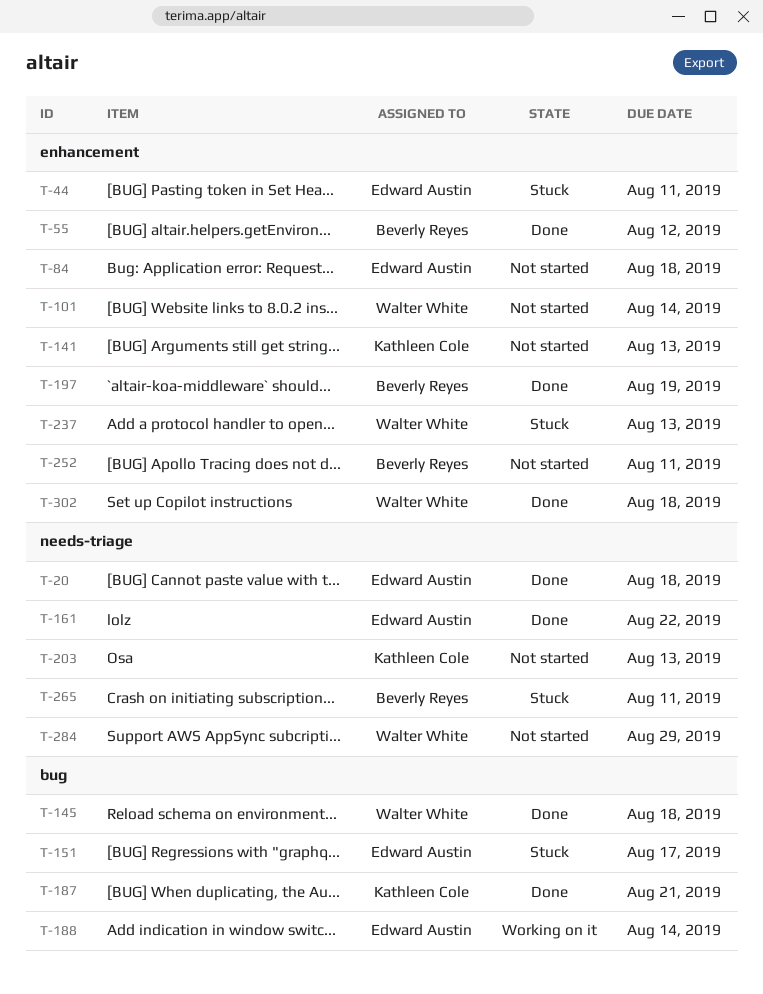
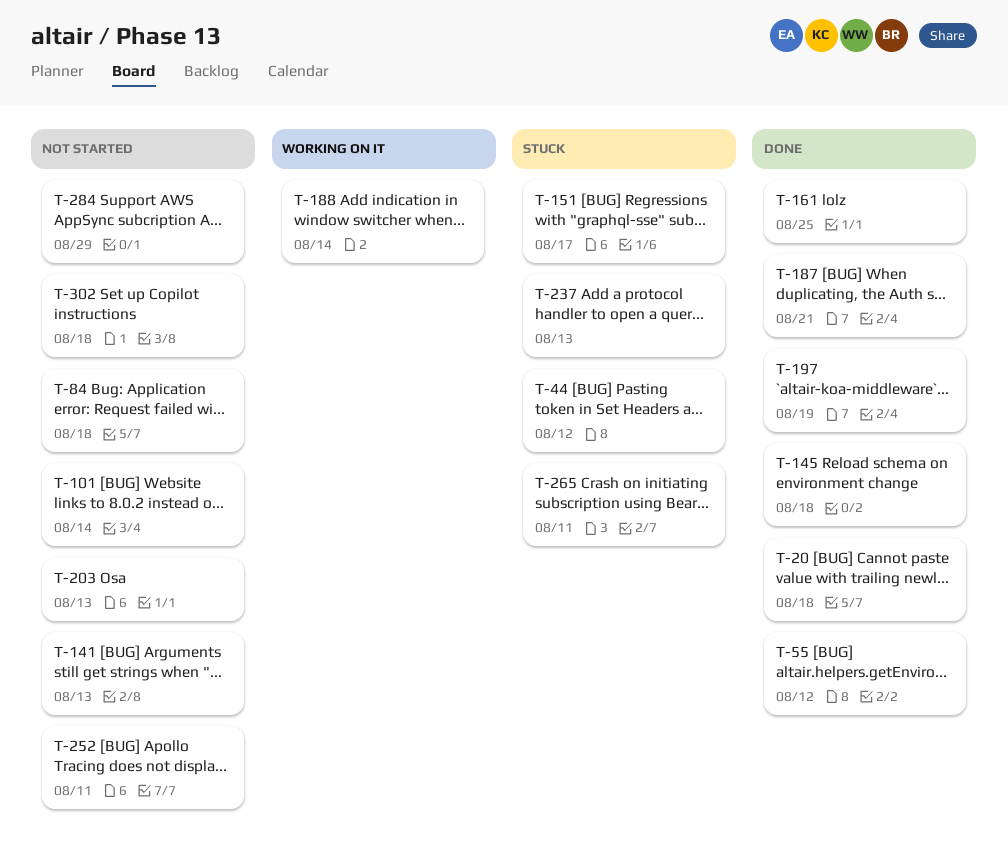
T-44, due: Aug 11 -> Aug 12
T-161, due: Aug 22 -> Aug 25
T-302, status: Done -> Not started

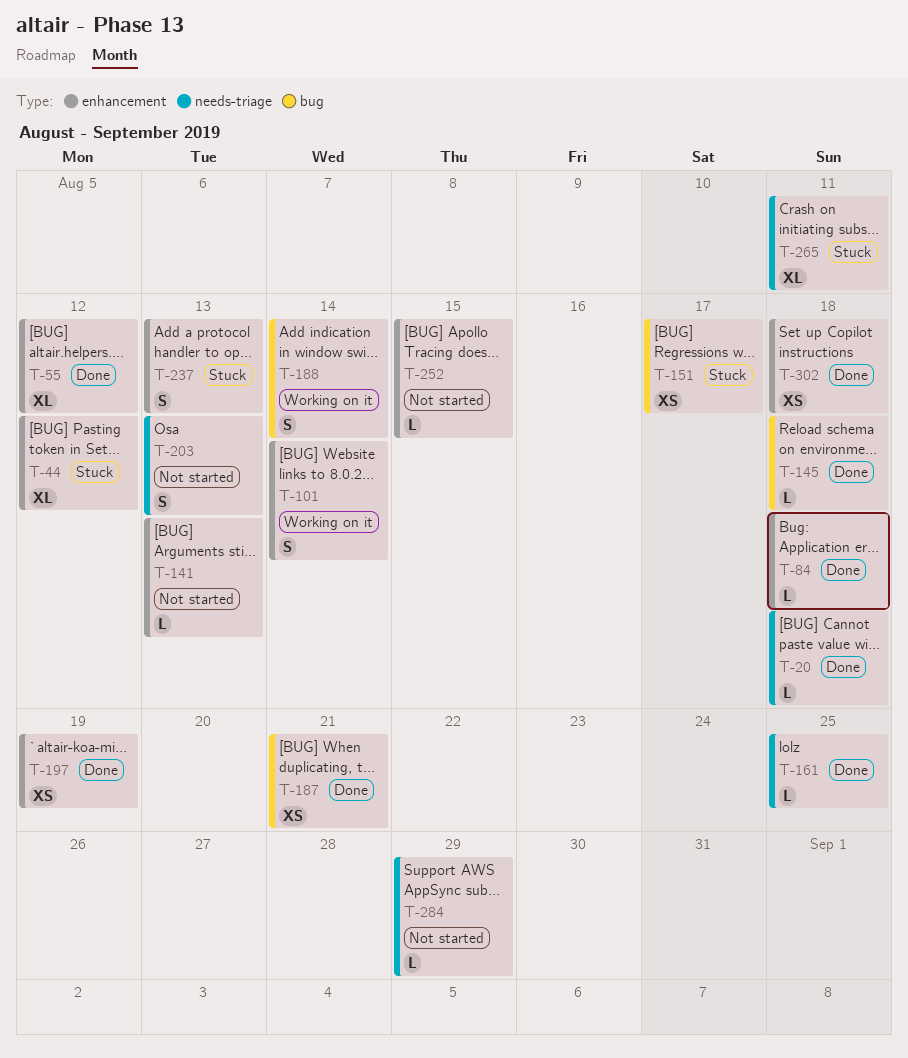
T-84, status: Not started -> Done
T-101, status: Not started -> Working on it
T-252, due: Aug 11 -> Aug 15
T-302, status: Not started -> Done

